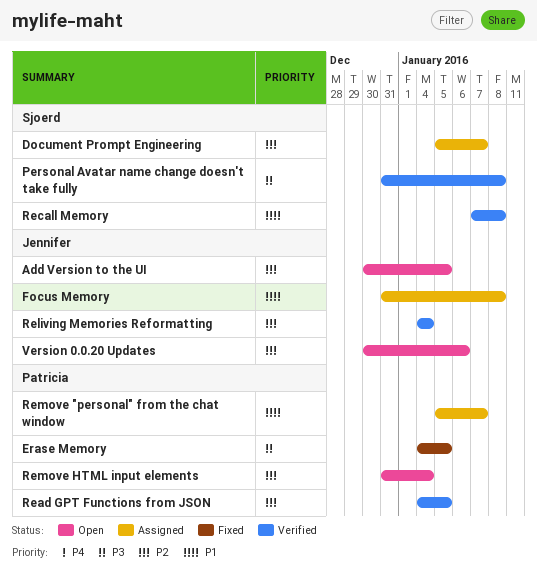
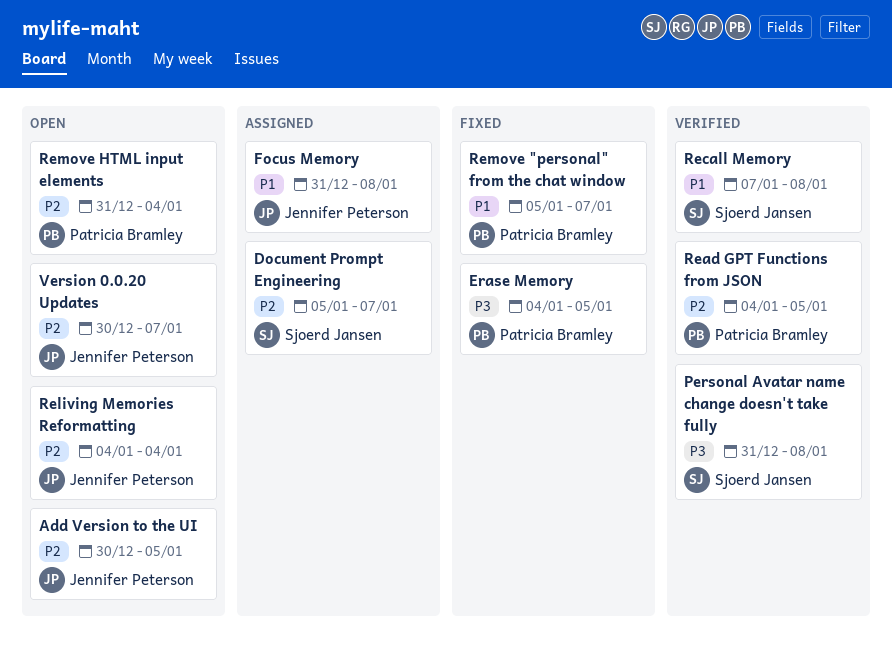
Reliving Memories Reformatting, status: Verified -> Open
Remove "personal" from the chat window, status: Assigned -> Fixed
Version 0.0.20 Updates, due: Jan 6 -> Jan 7

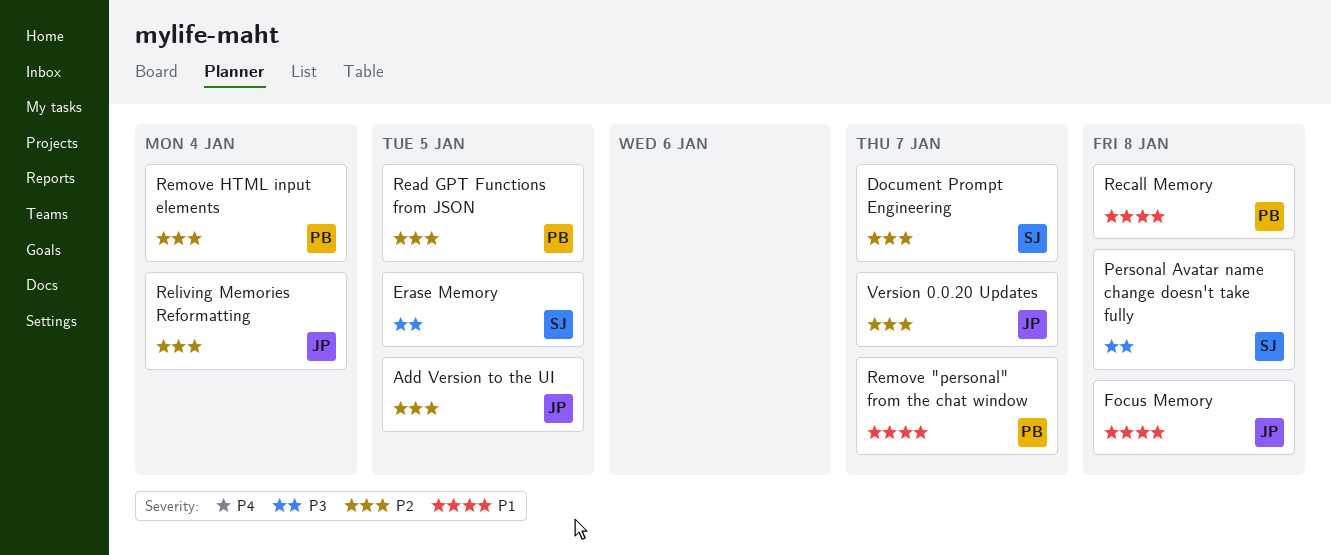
Erase Memory, owner: Patricia Bramley -> Sjoerd Jansen
Recall Memory, owner: Sjoerd Jansen -> Patricia Bramley

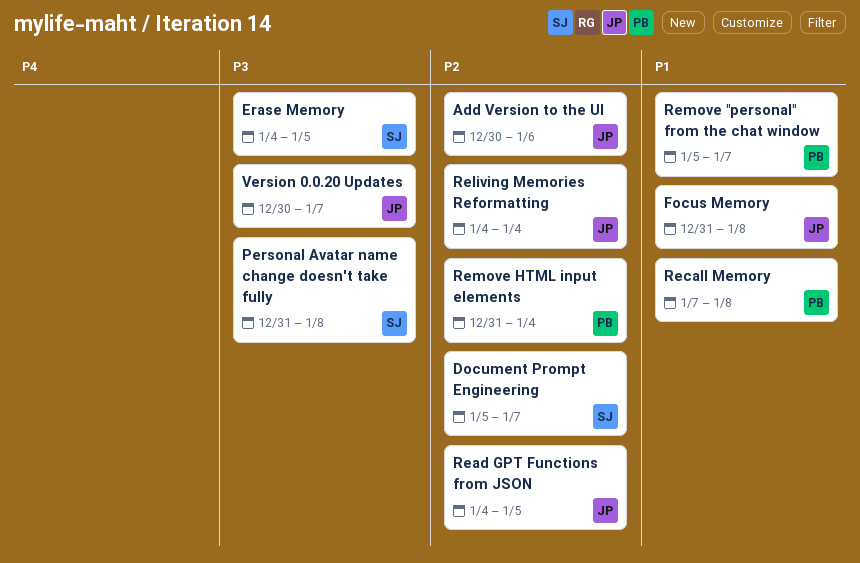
Add Version to the UI, due: Jan 5 -> Jan 6
Read GPT Functions from JSON, owner: PB -> JP
Version 0.0.20 Updates, priority: P2 -> P3

